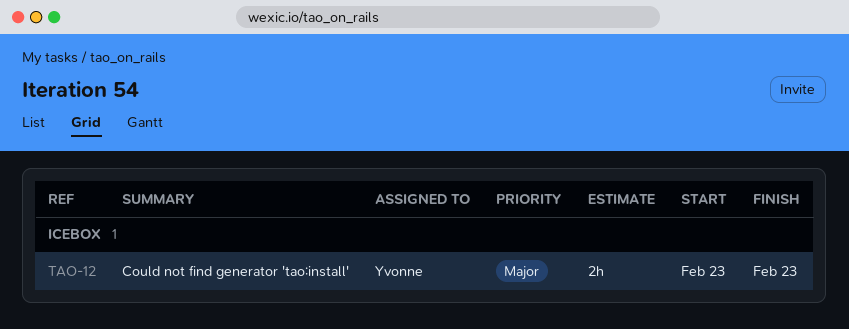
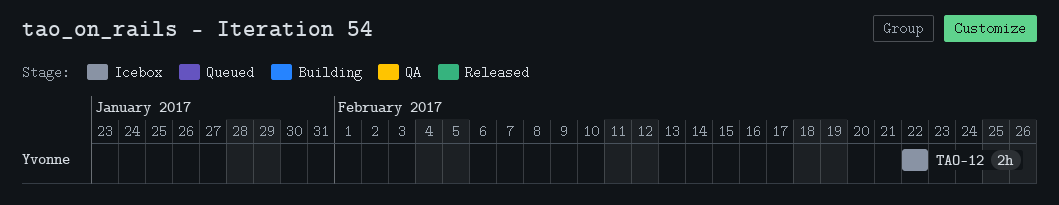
TAO-12, start: Feb 23 -> Feb 22
TAO-12, due: Feb 23 -> Feb 22

